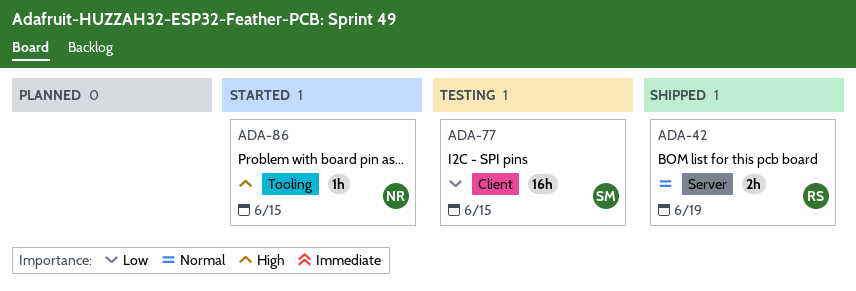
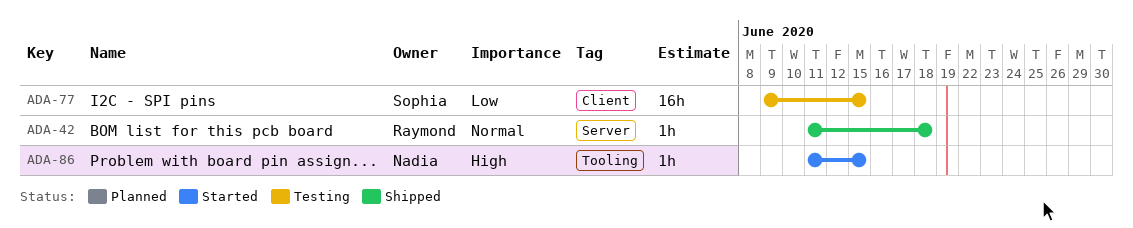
ADA-42, estimate: 2h -> 1h
ADA-42, due: Jun 19 -> Jun 18

